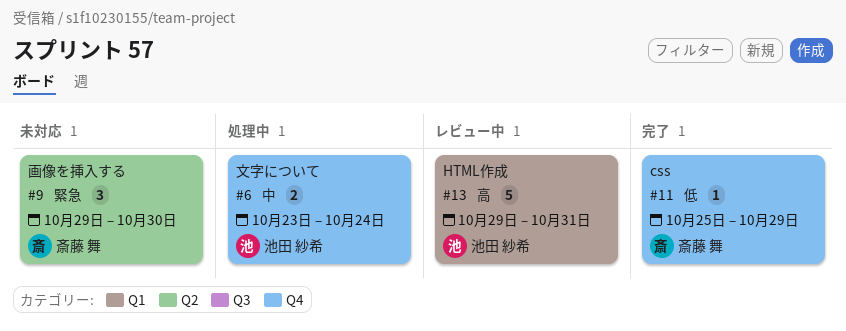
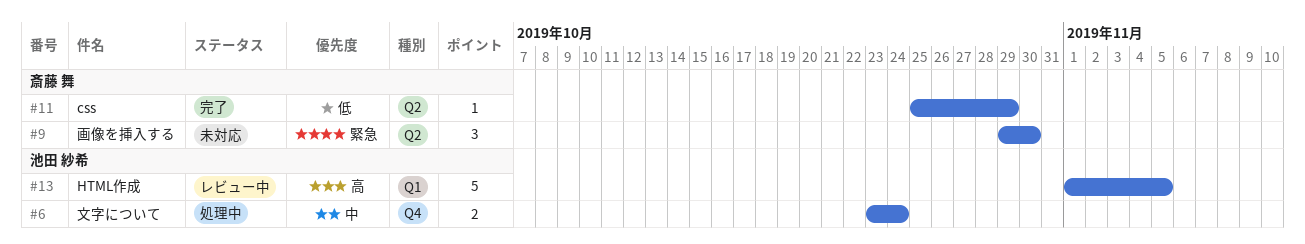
#11, label: Q4 -> Q2
#13, start: Oct 29 -> Nov 1
#13, due: Oct 31 -> Nov 5

